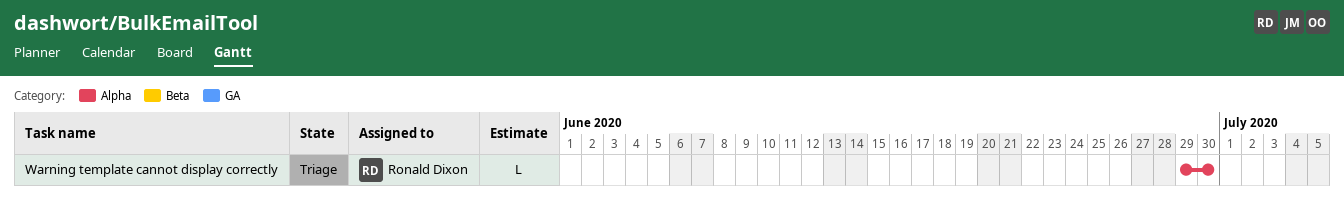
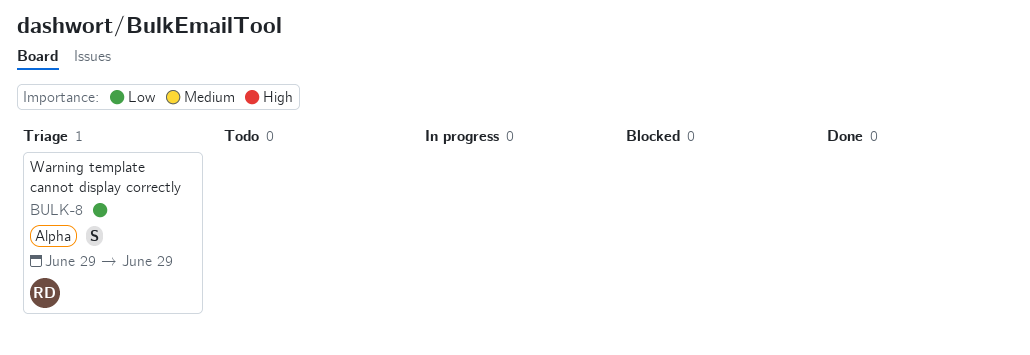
Warning template cannot display correctly, estimate: L -> S
Warning template cannot display correctly, due: Jun 30 -> Jun 29

